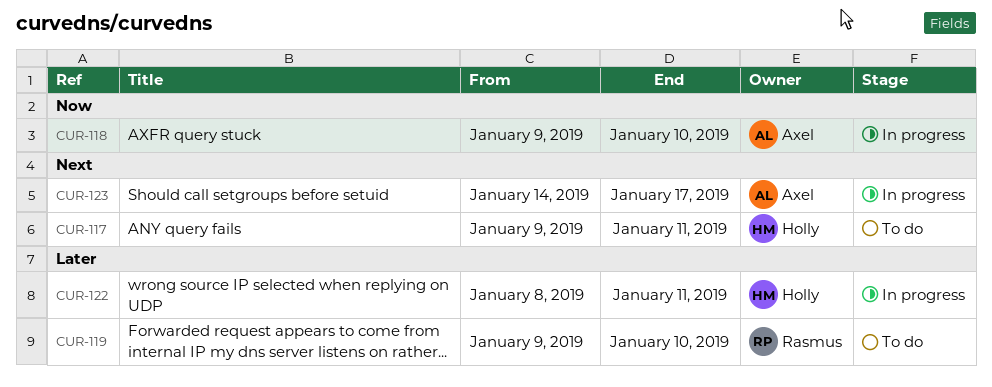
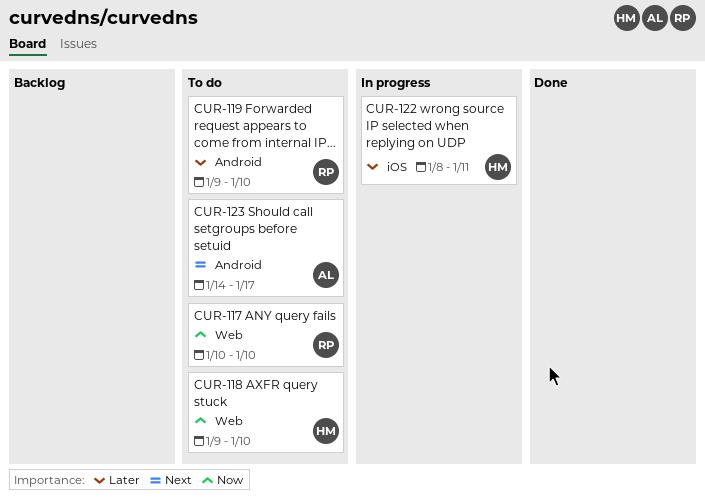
CUR-117, owner: Holly -> Rasmus
CUR-117, priority: Next -> Now
CUR-117, start: Jan 9 -> Jan 10
CUR-117, due: Jan 11 -> Jan 10
CUR-118, status: In progress -> To do
CUR-118, owner: Axel -> Holly
CUR-123, status: In progress -> To do

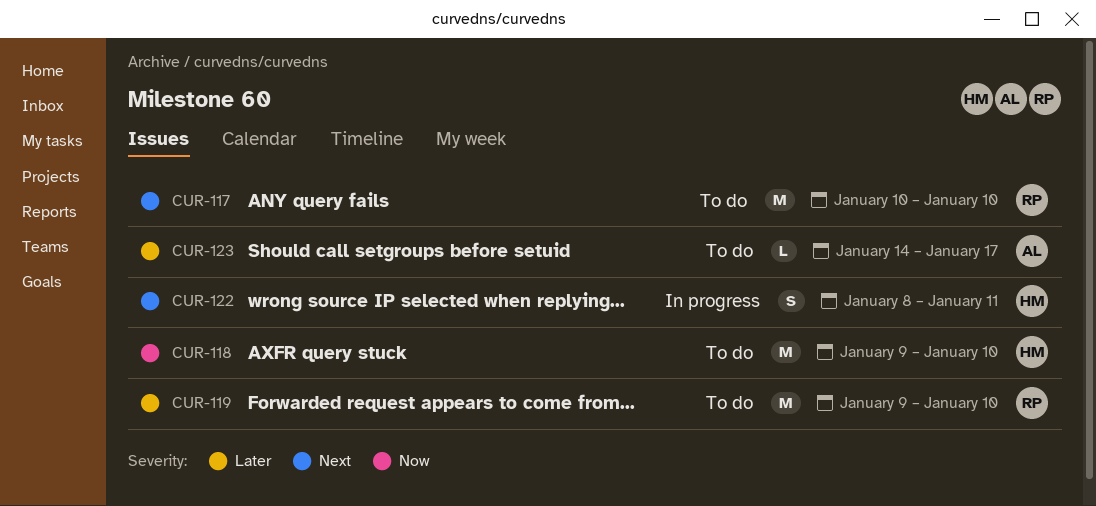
CUR-117, priority: Now -> Next
CUR-122, priority: Later -> Next
CUR-123, priority: Next -> Later

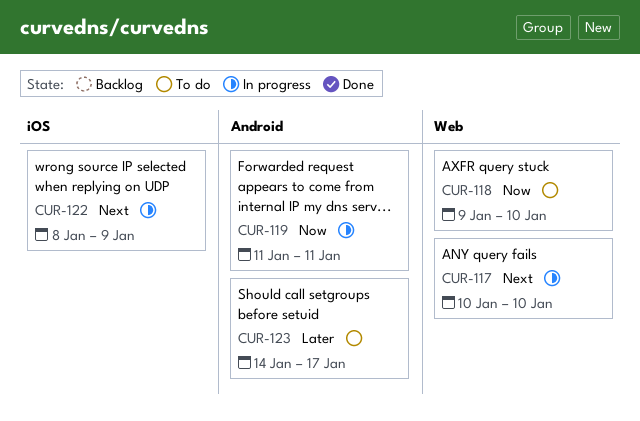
CUR-117, status: To do -> In progress
CUR-119, status: To do -> In progress
CUR-119, priority: Later -> Now
CUR-119, start: Jan 9 -> Jan 11
CUR-119, due: Jan 10 -> Jan 11
CUR-122, due: Jan 11 -> Jan 9

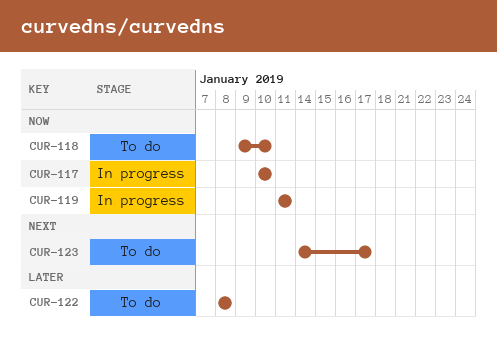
CUR-117, priority: Next -> Now
CUR-122, status: In progress -> To do
CUR-122, priority: Next -> Later
CUR-122, due: Jan 9 -> Jan 8
CUR-123, priority: Later -> Next

